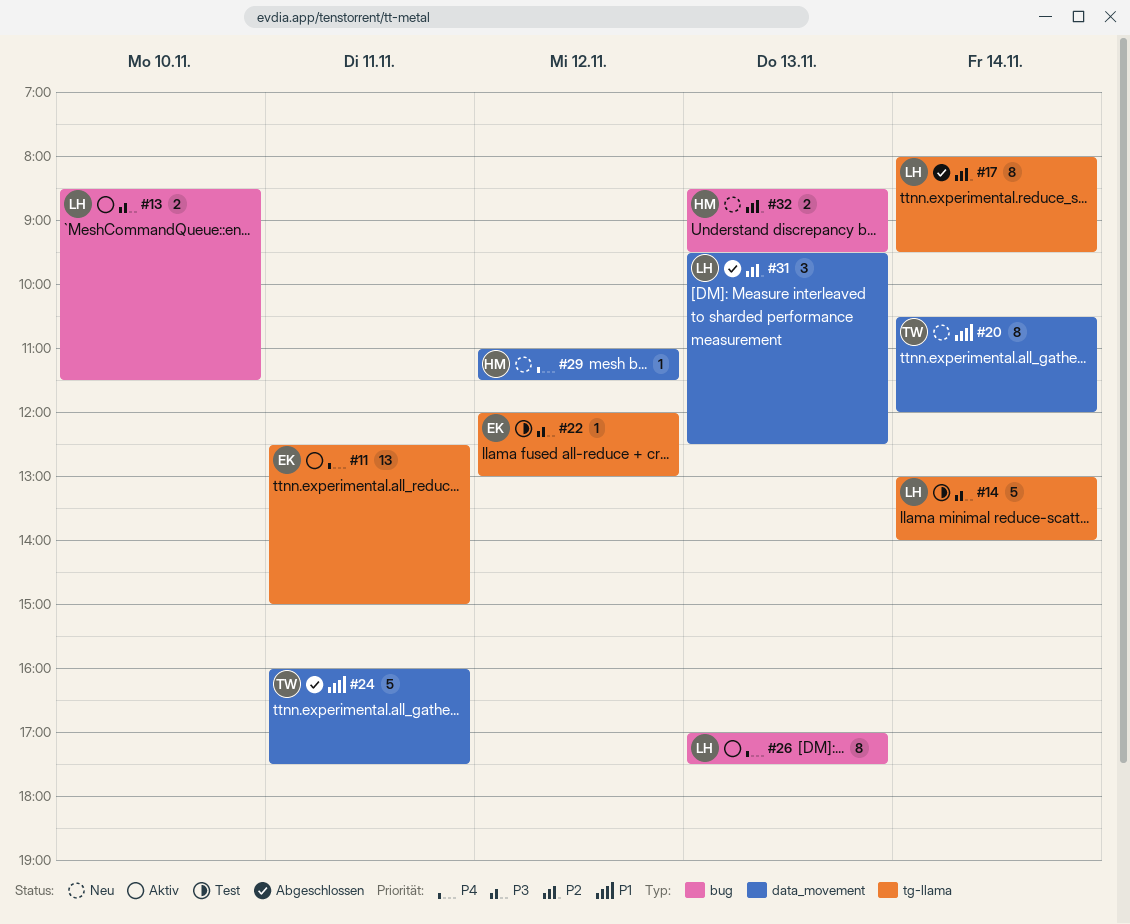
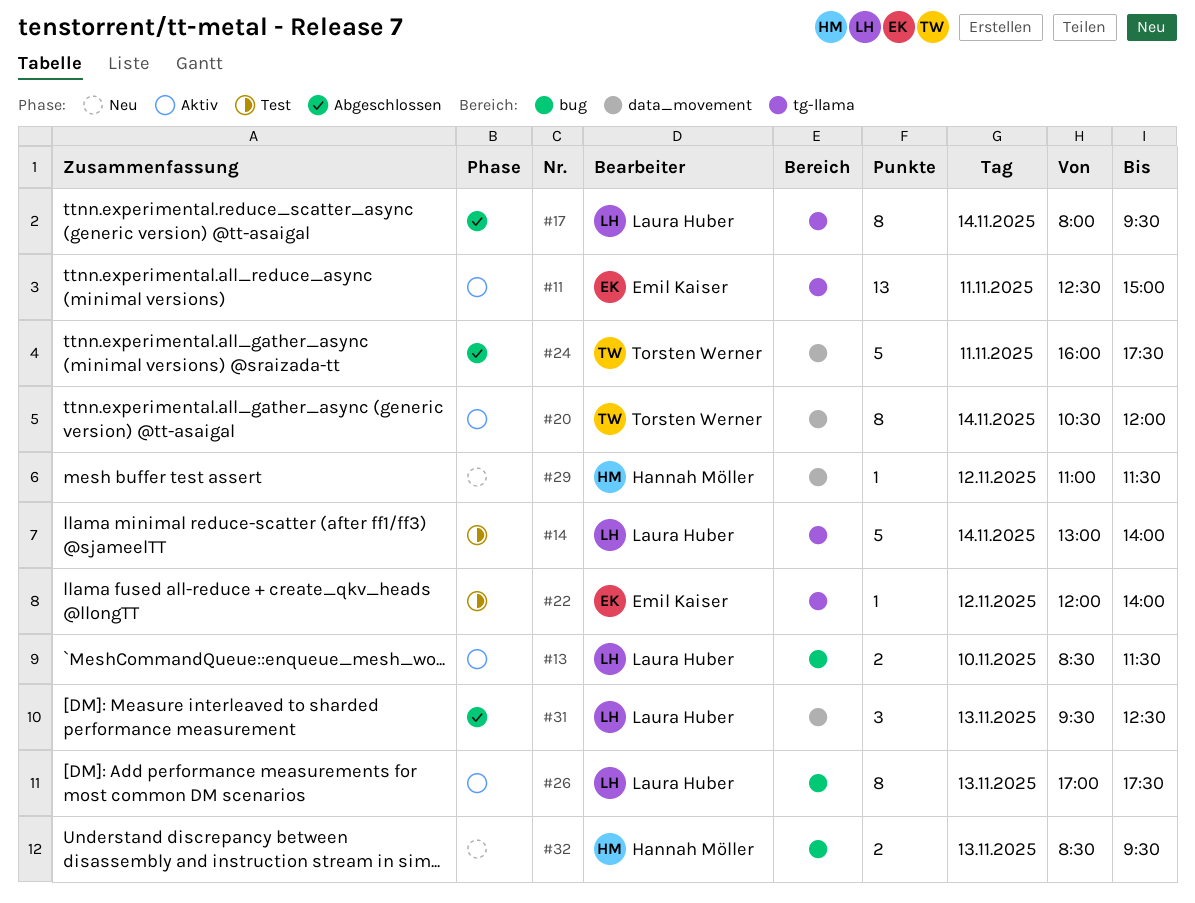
#20, status: Neu -> Aktiv
#22, ends: 13:00 -> 14:00

